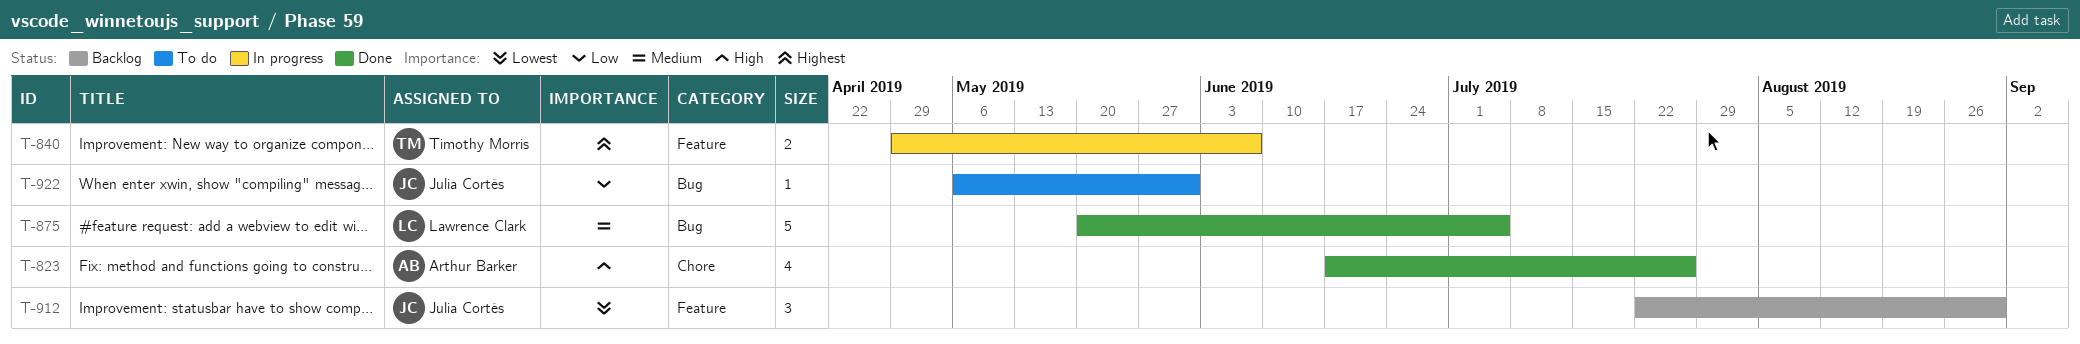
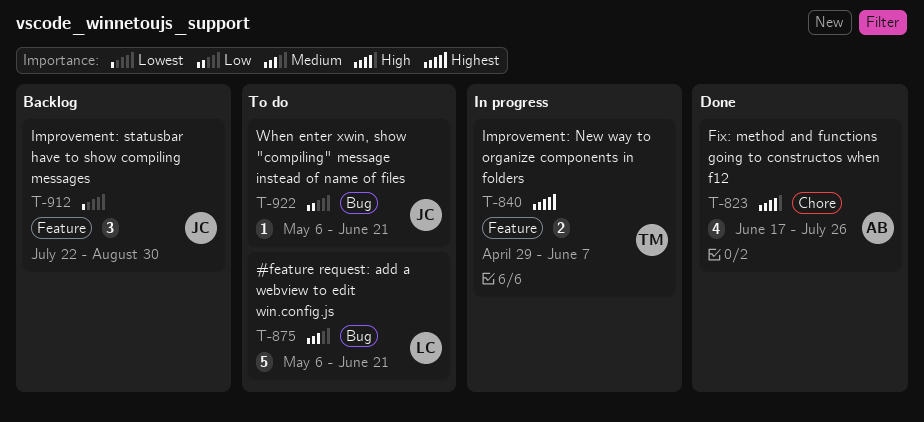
T-875, status: Done -> To do
T-875, start: May 20 -> May 6
T-875, due: Jul 5 -> Jun 21
T-922, due: May 31 -> Jun 21

